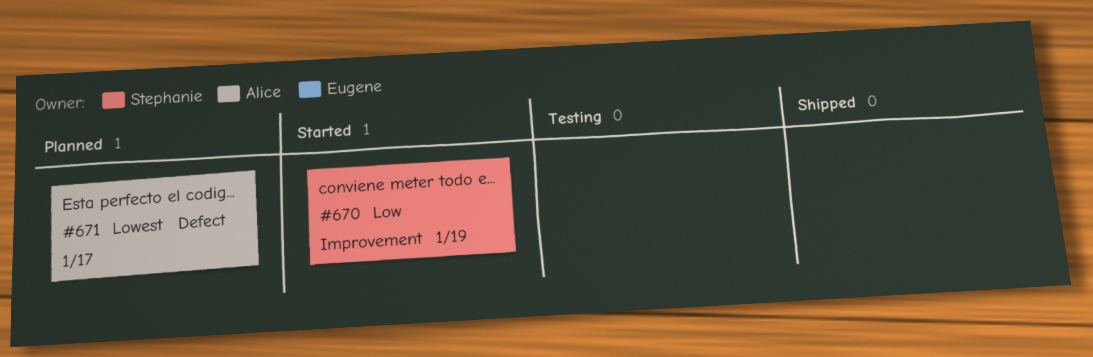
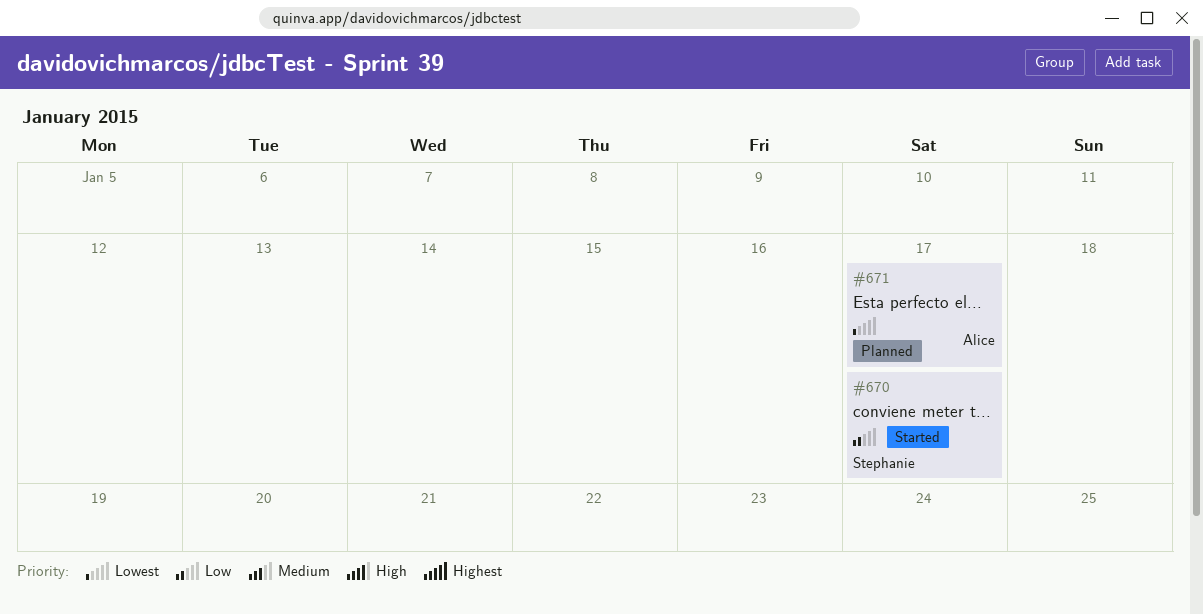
#670, due: Jan 19 -> Jan 17

